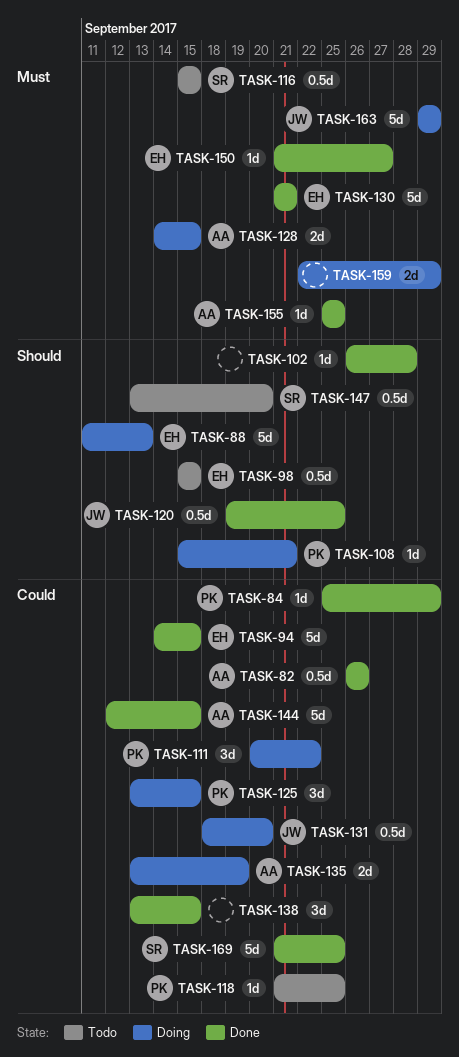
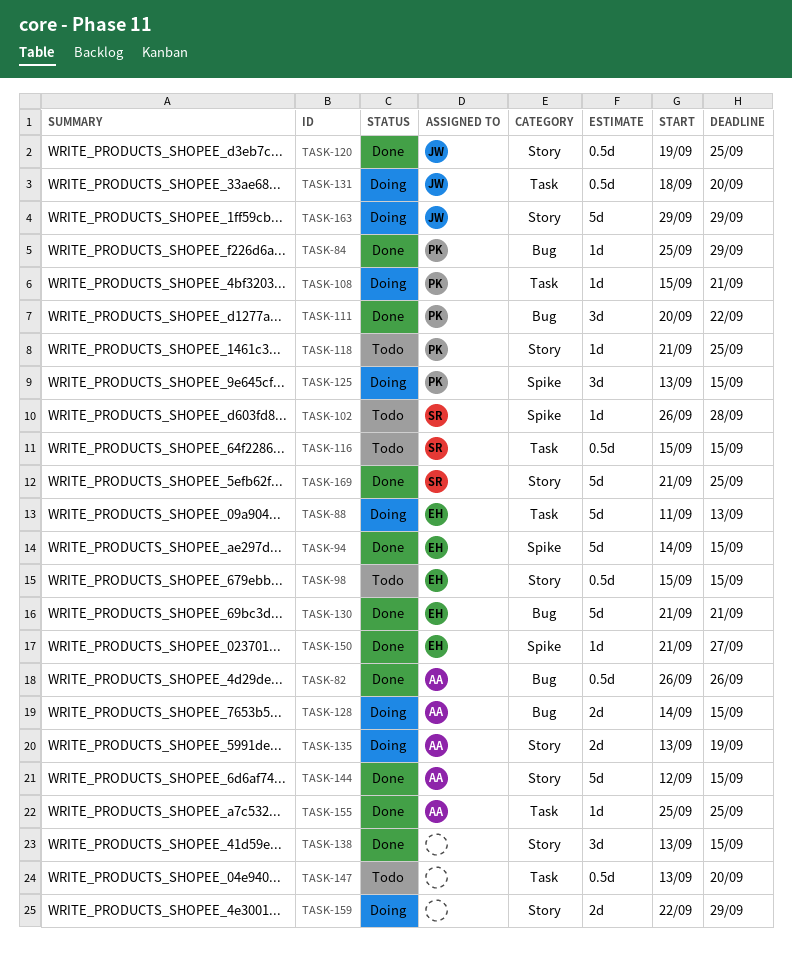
TASK-102, status: Done -> Todo
TASK-102, owner: none -> SR
TASK-111, status: Doing -> Done
TASK-147, owner: SR -> none

